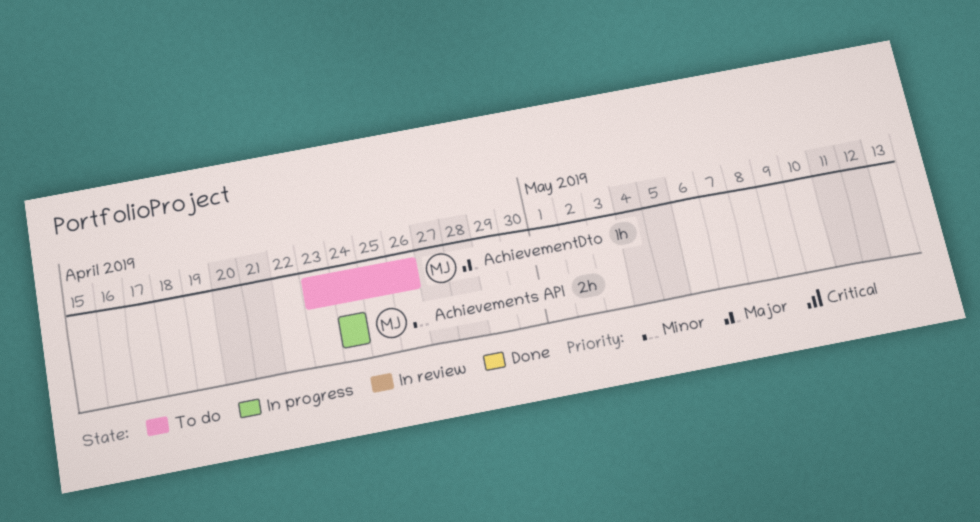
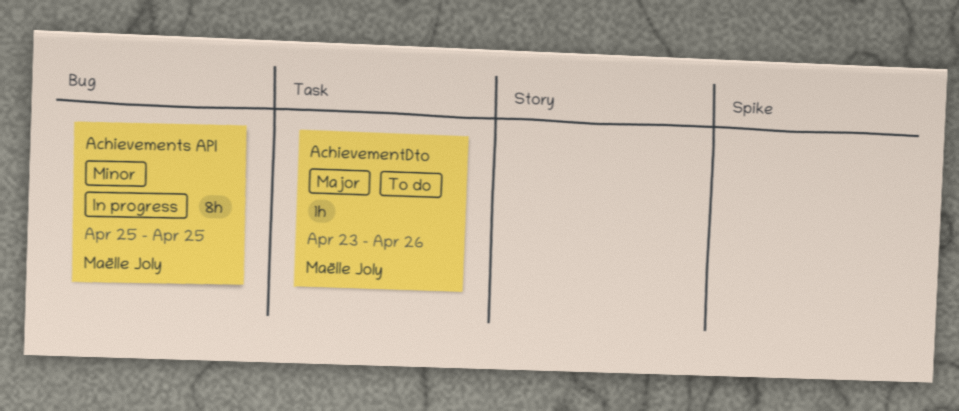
Achievements API, estimate: 2h -> 8h
Achievements API, start: Apr 24 -> Apr 25
Achievements API, due: Apr 24 -> Apr 25

